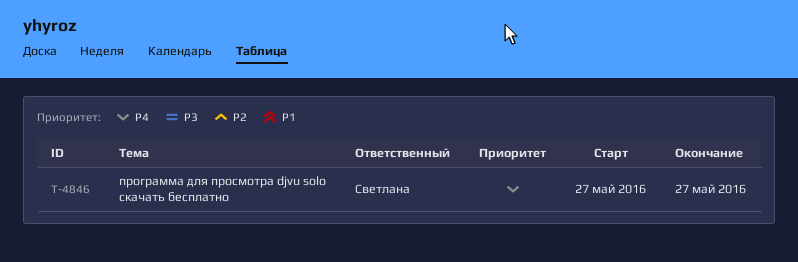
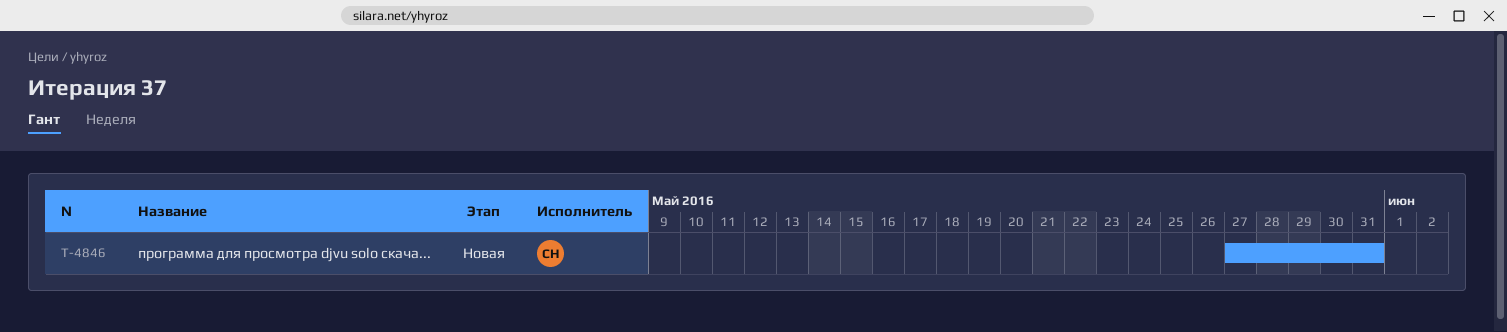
T-4846, due: May 27 -> May 31

